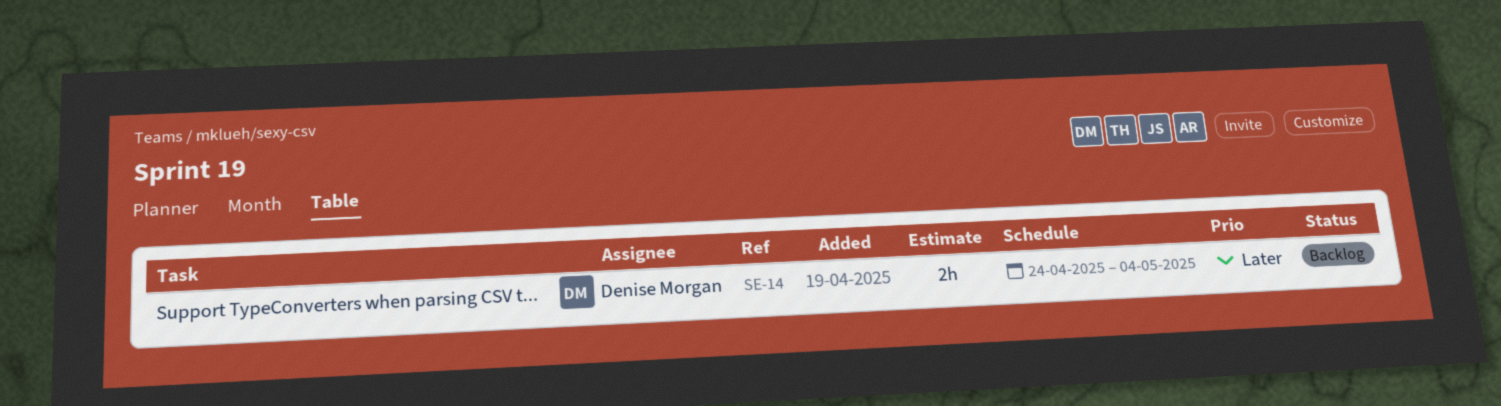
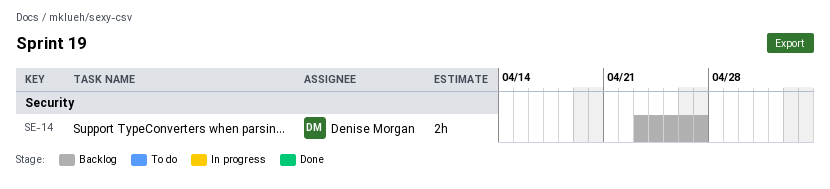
SE-14, start: Apr 24 -> Apr 23
SE-14, due: May 4 -> Apr 27

